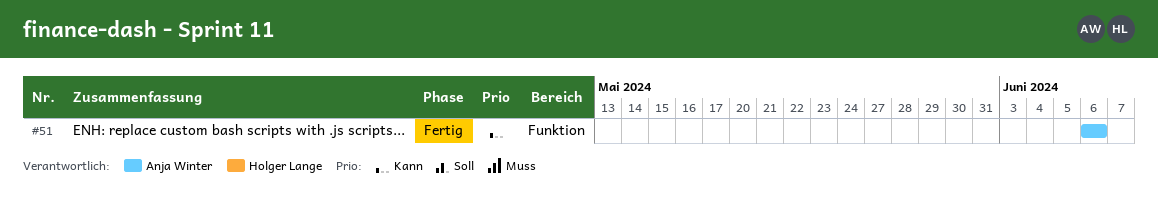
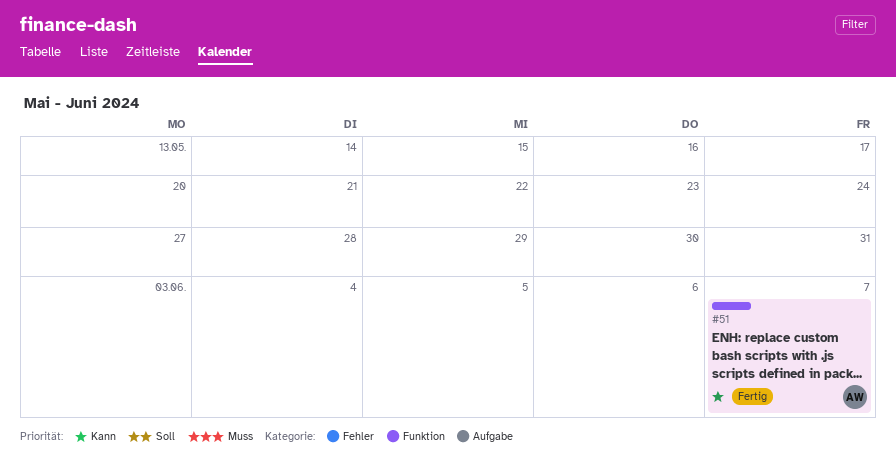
#51, due: Jun 6 -> Jun 7

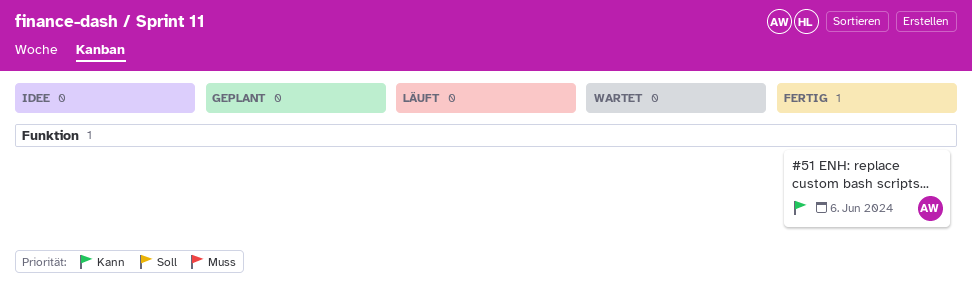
#51, due: Jun 7 -> Jun 6

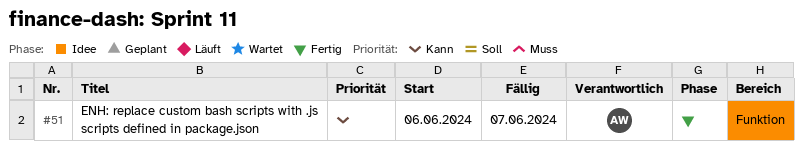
#51, due: Jun 6 -> Jun 7

